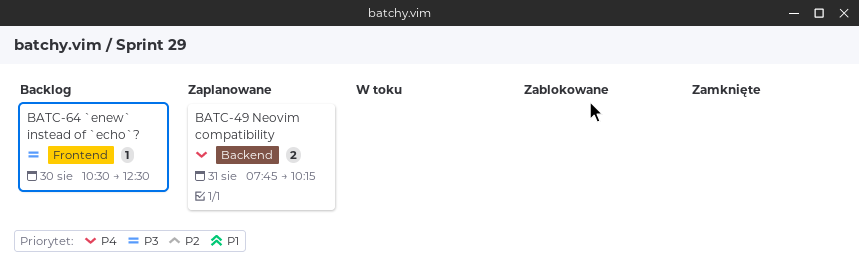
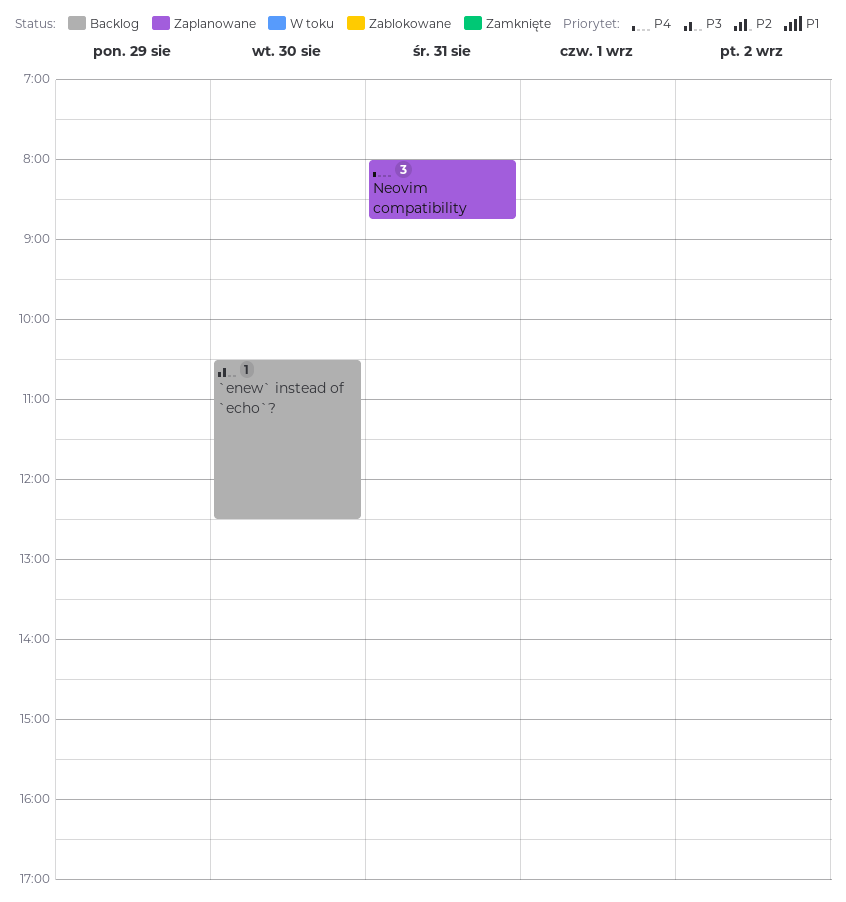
Neovim compatibility, estimate: 2 -> 3
Neovim compatibility, begins: 07:45 -> 08:00
Neovim compatibility, ends: 10:15 -> 08:45

